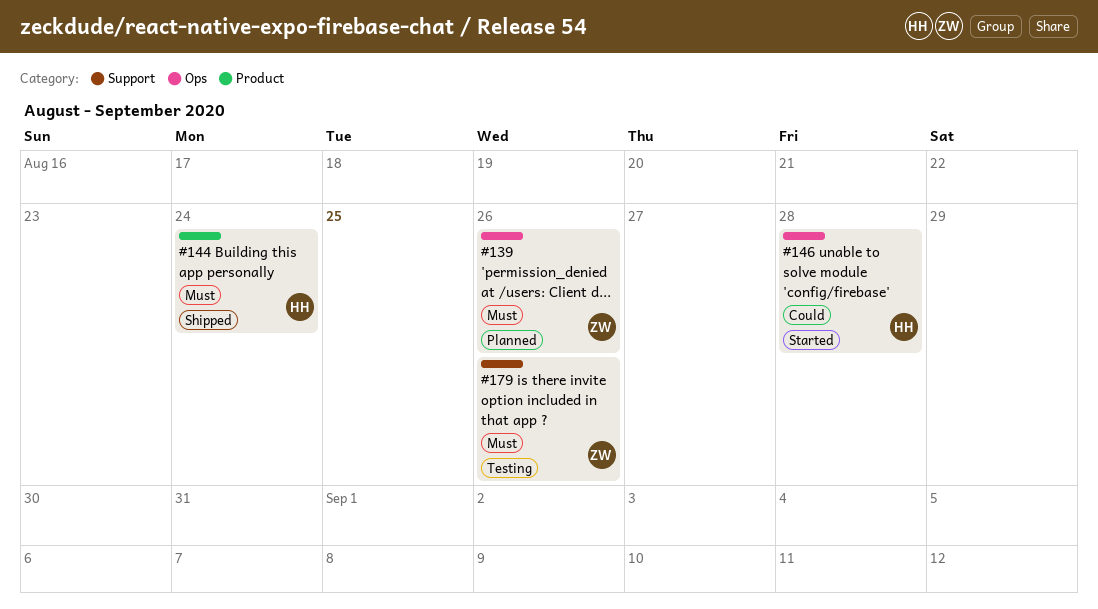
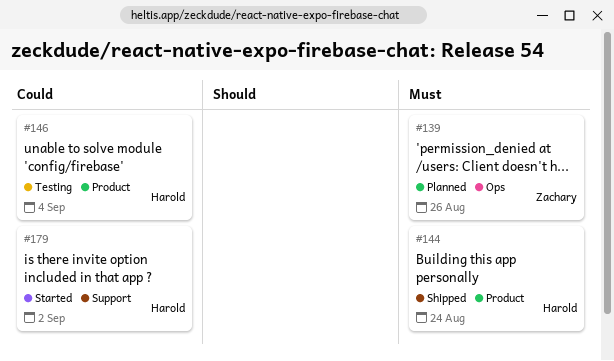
#146, status: Started -> Testing
#146, label: Ops -> Product
#146, due: Aug 28 -> Sep 4
#179, status: Testing -> Started
#179, owner: Zachary -> Harold
#179, priority: Must -> Could
#179, due: Aug 26 -> Sep 2

